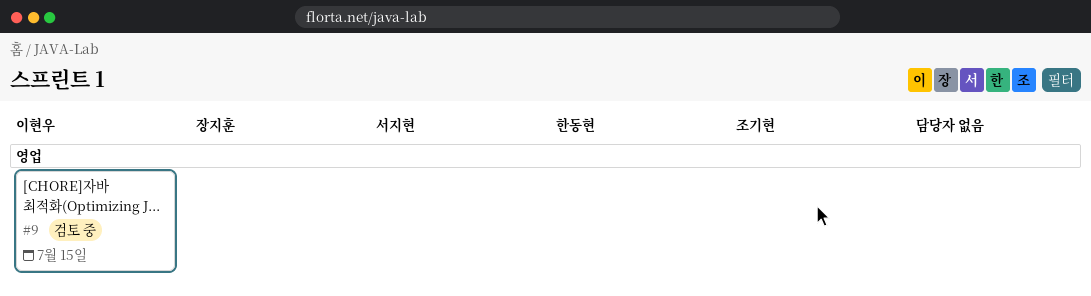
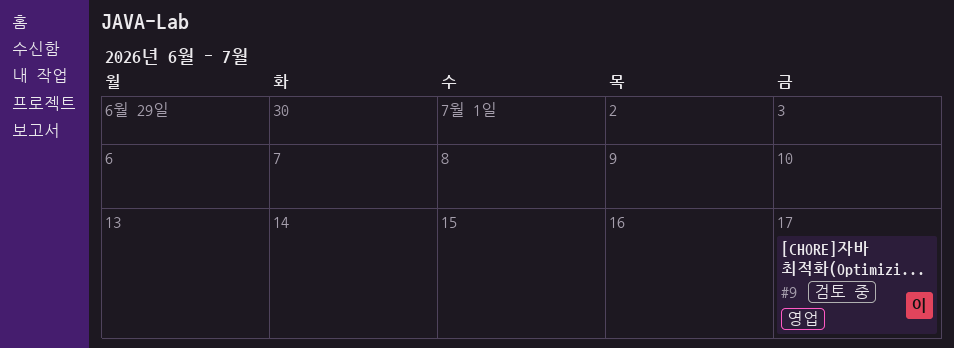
#9, due: Jul 15 -> Jul 17

